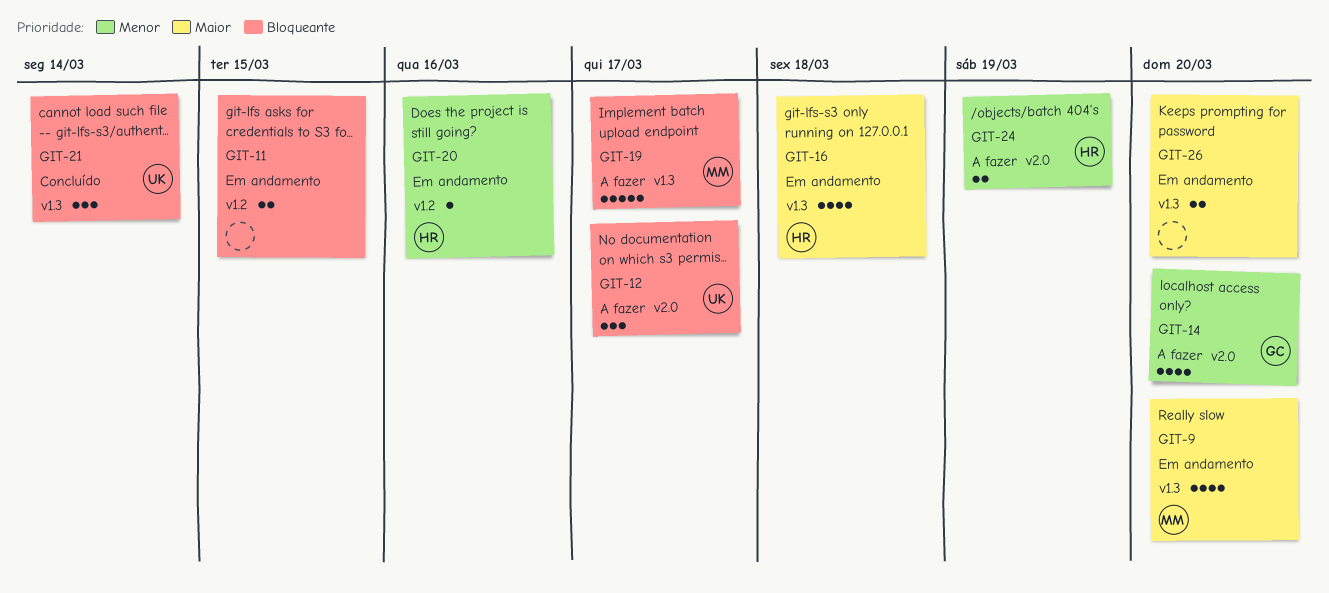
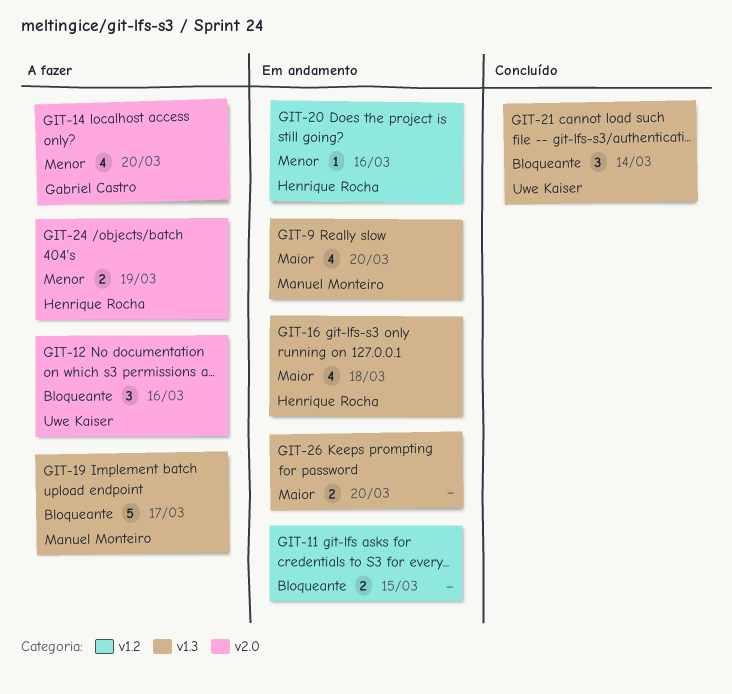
GIT-12, due: Mar 17 -> Mar 16

